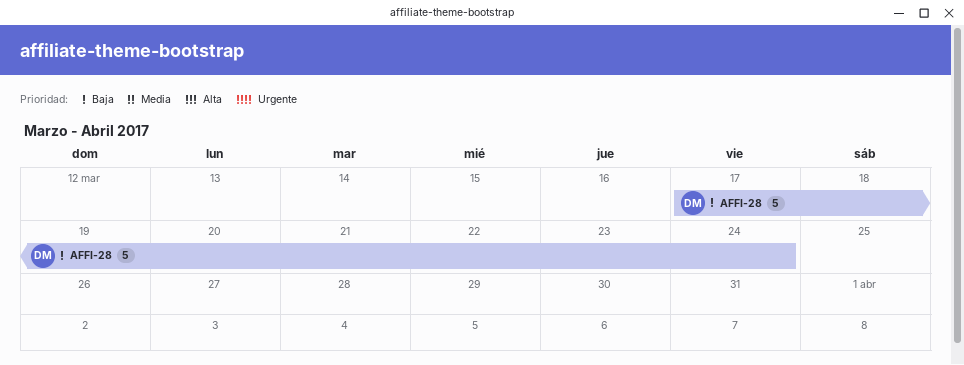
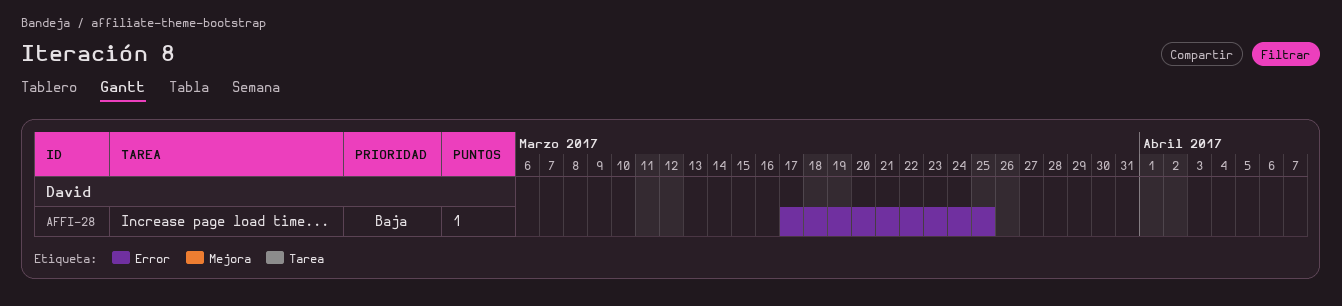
AFFI-28, estimate: 5 -> 1
AFFI-28, due: Mar 24 -> Mar 25

